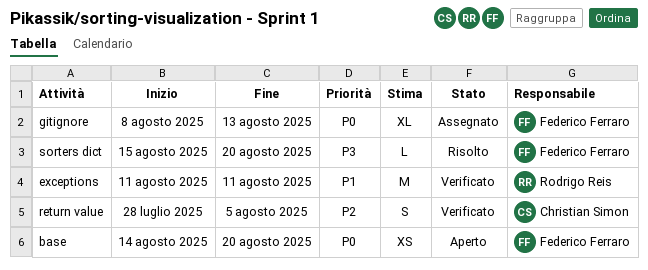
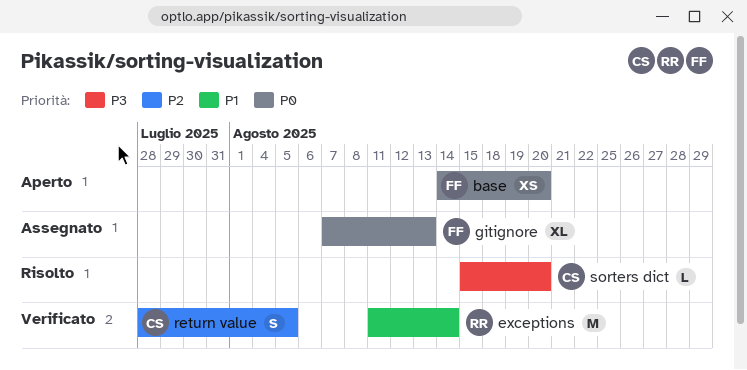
exceptions, due: Aug 11 -> Aug 14
gitignore, start: Aug 8 -> Aug 7
sorters dict, owner: Federico Ferraro -> Christian Simon

